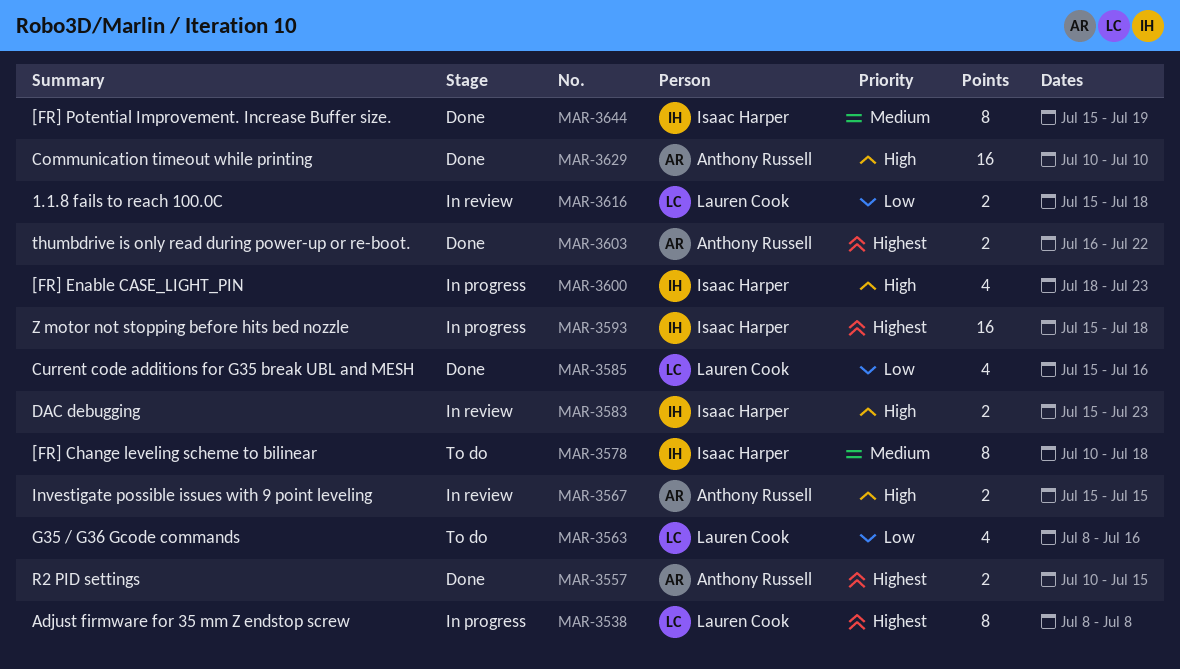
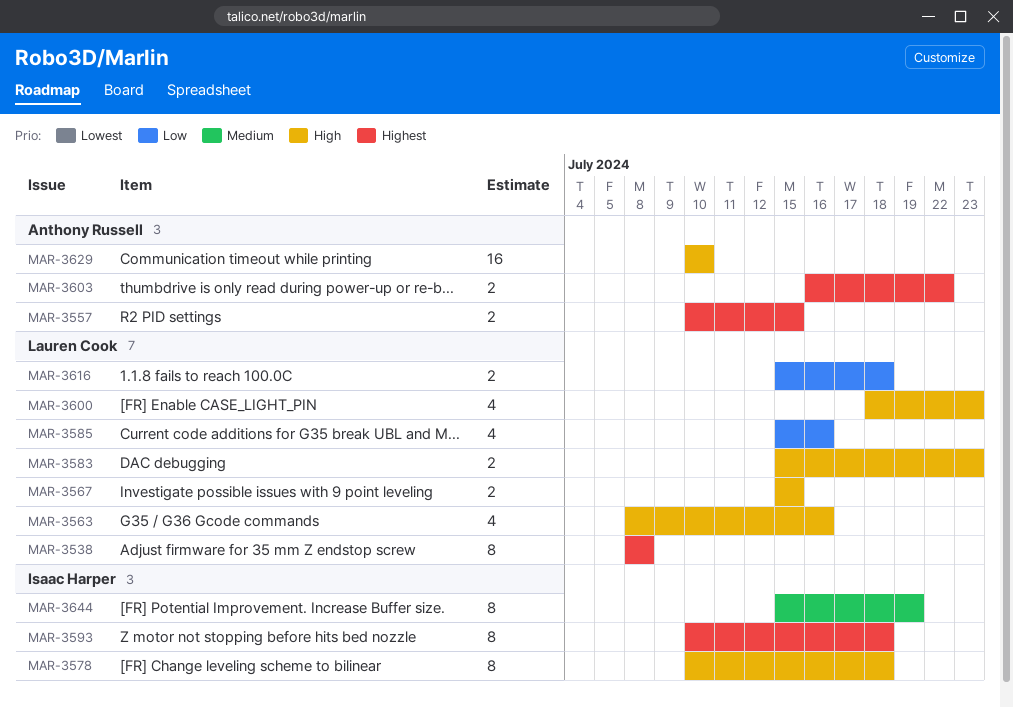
MAR-3563, priority: Low -> High
MAR-3567, owner: Anthony Russell -> Lauren Cook
MAR-3578, priority: Medium -> High
MAR-3583, owner: Isaac Harper -> Lauren Cook
MAR-3593, estimate: 16 -> 8
MAR-3593, start: Jul 15 -> Jul 10
MAR-3600, owner: Isaac Harper -> Lauren Cook

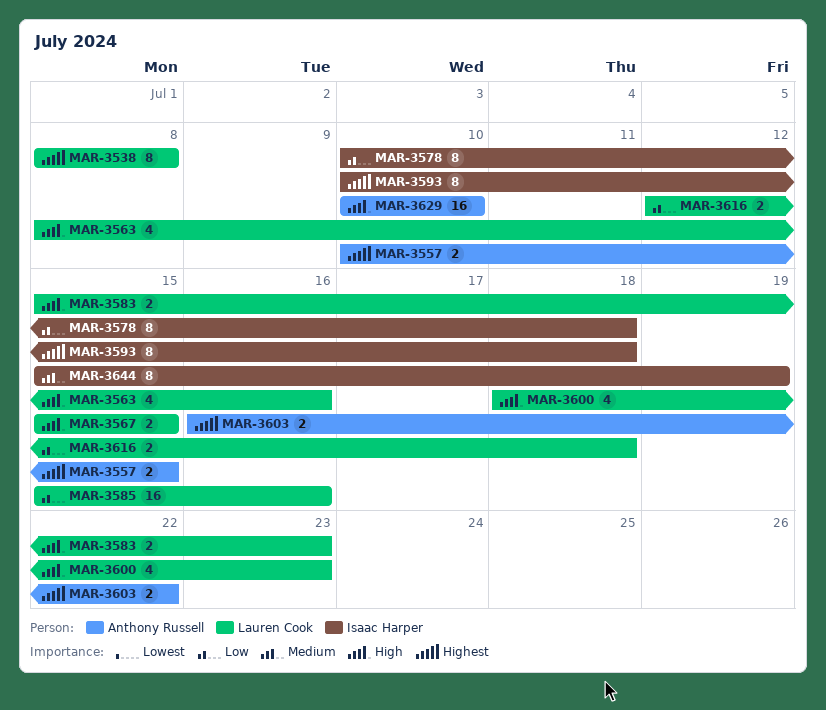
MAR-3578, priority: High -> Low
MAR-3585, estimate: 4 -> 16
MAR-3616, start: Jul 15 -> Jul 12

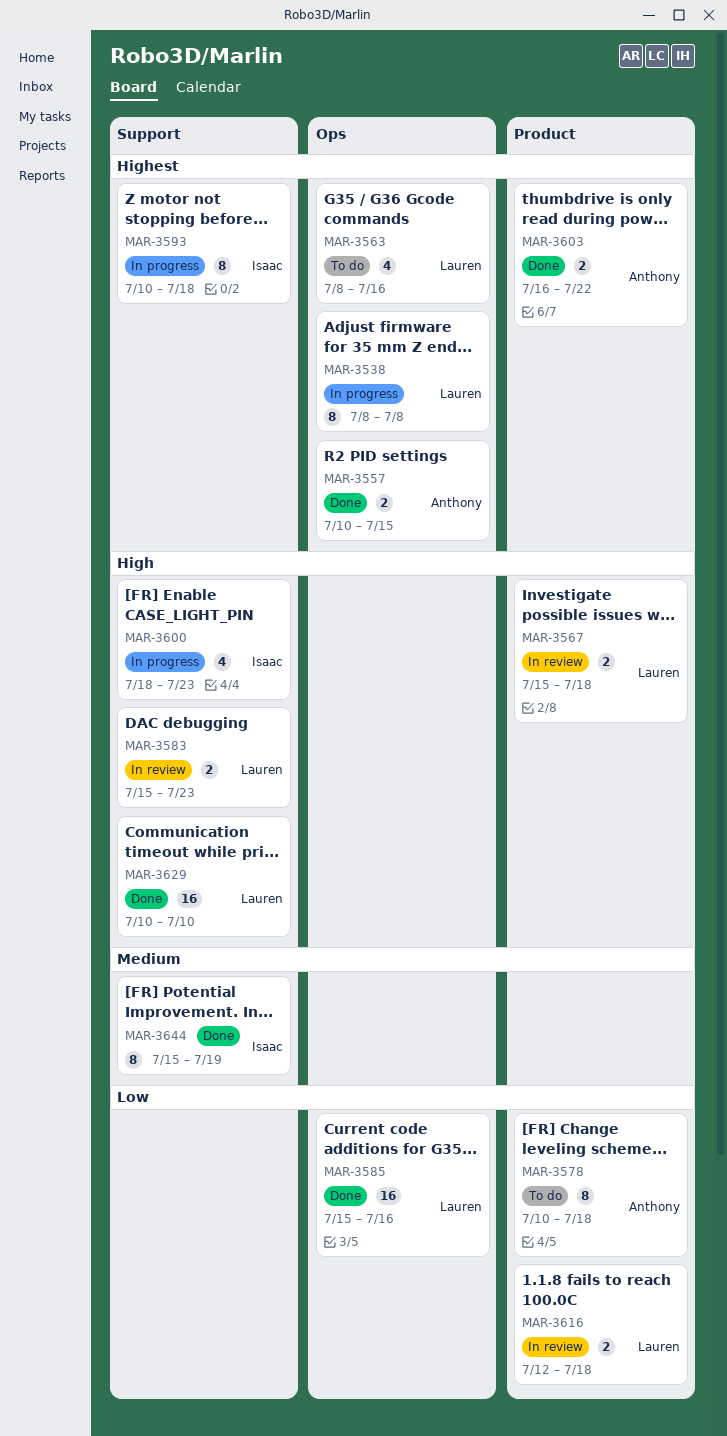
MAR-3563, priority: High -> Highest
MAR-3567, due: Jul 15 -> Jul 18
MAR-3578, owner: Isaac Harper -> Anthony Russell
MAR-3600, owner: Lauren Cook -> Isaac Harper
MAR-3629, owner: Anthony Russell -> Lauren Cook

